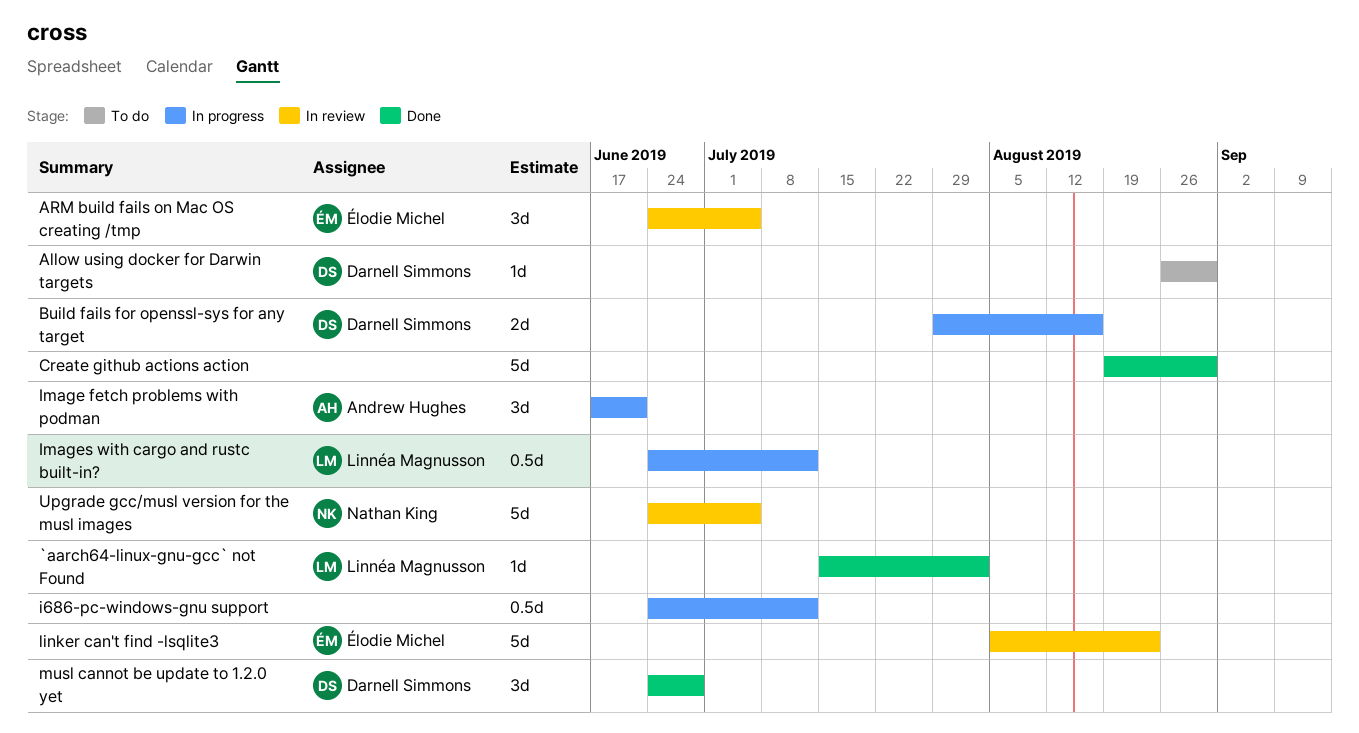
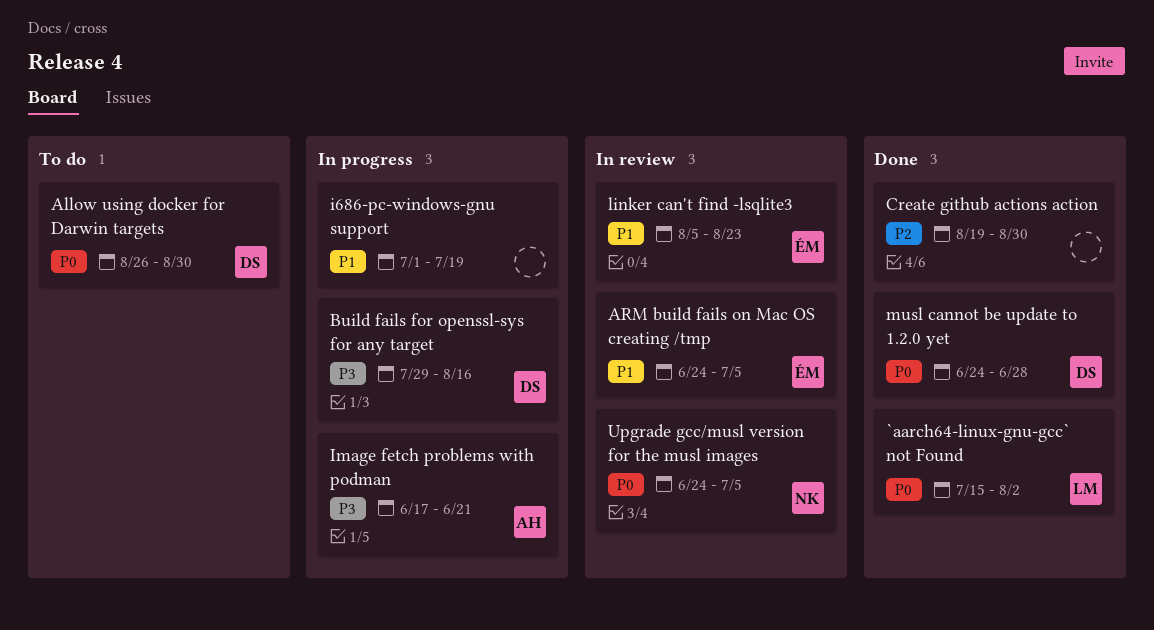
i686-pc-windows-gnu support, start: Jun 24 -> Jul 1
i686-pc-windows-gnu support, due: Jul 12 -> Jul 19
Images with cargo and rustc built-in?: present -> none

